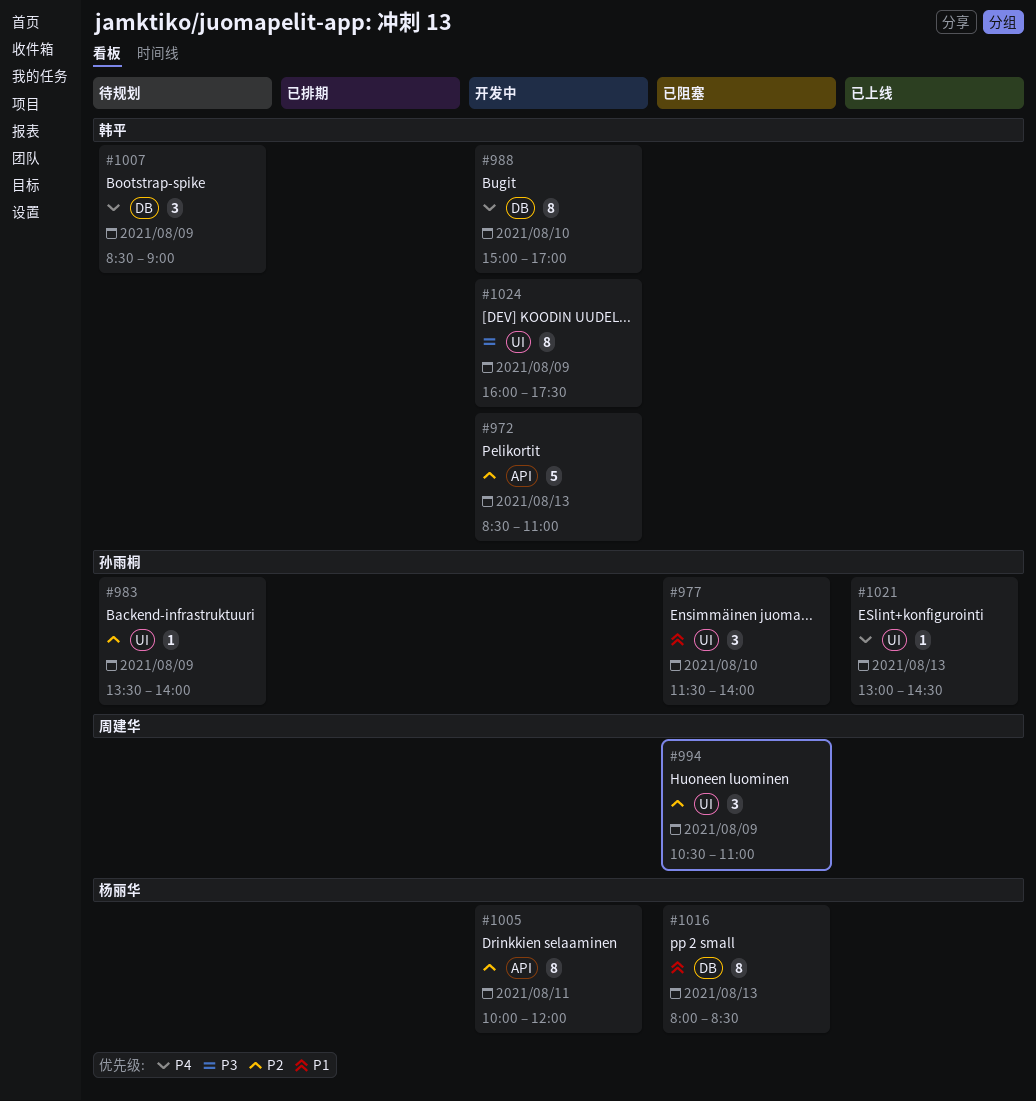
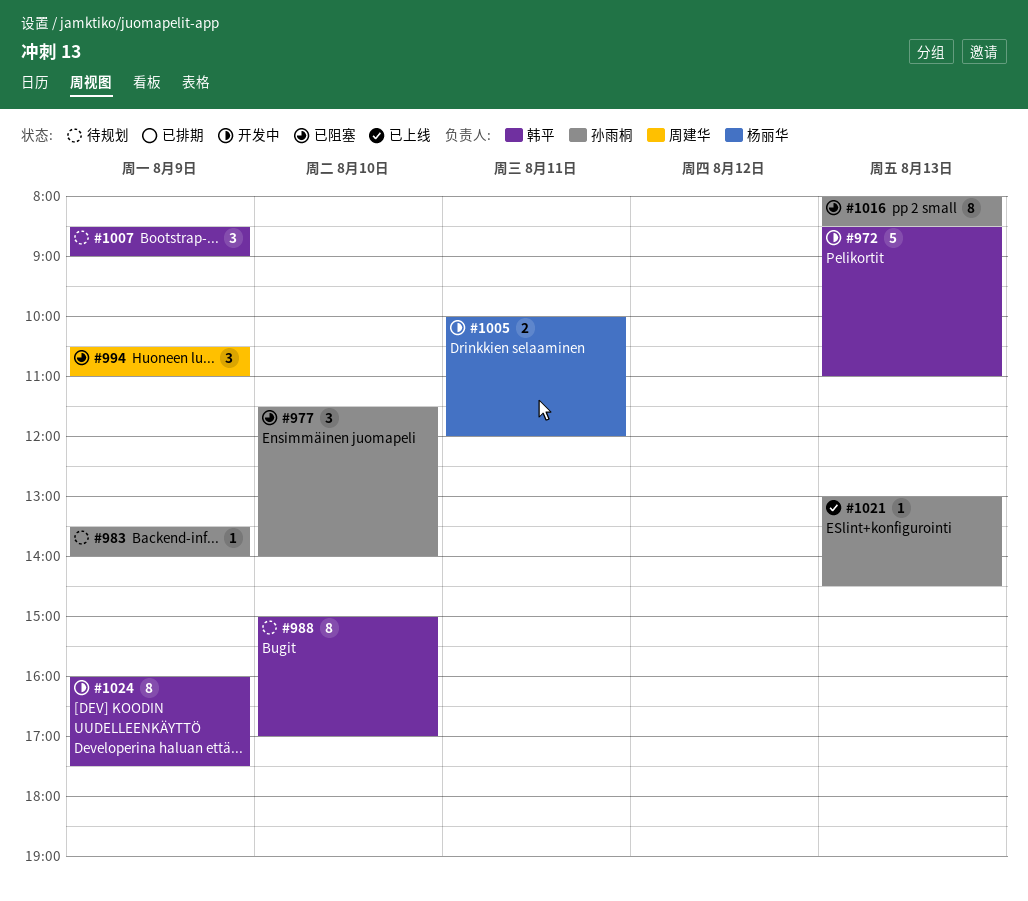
#988, status: 开发中 -> 待规划
#1005, estimate: 8 -> 2
#1016, owner: 杨丽华 -> 孙雨桐

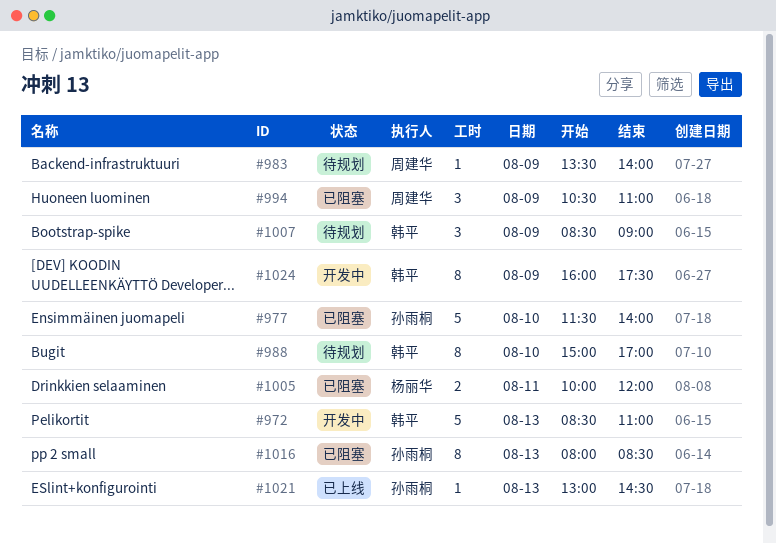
#977, estimate: 3 -> 5
#983, owner: 孙雨桐 -> 周建华
#1005, status: 开发中 -> 已阻塞

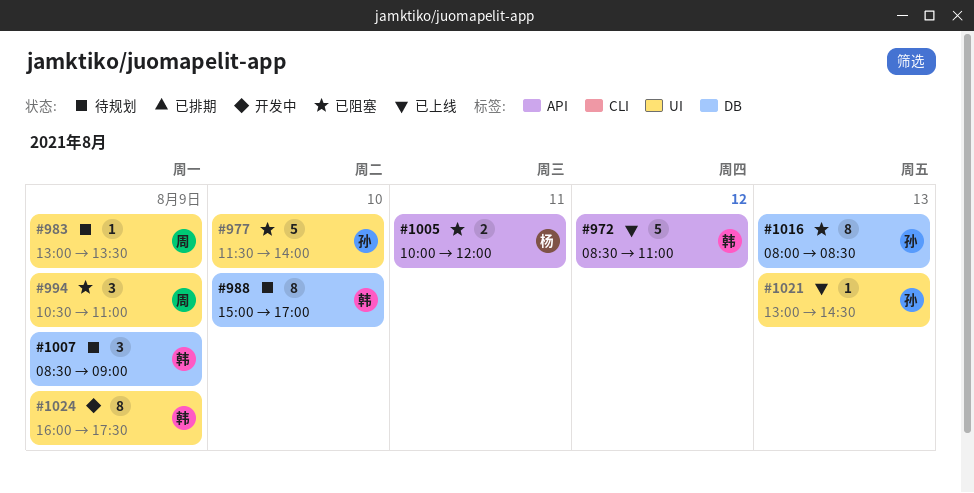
#972, status: 开发中 -> 已上线
#972, day: Aug 13 -> Aug 12
#983, begins: 13:30 -> 13:00
#983, ends: 14:00 -> 13:30

